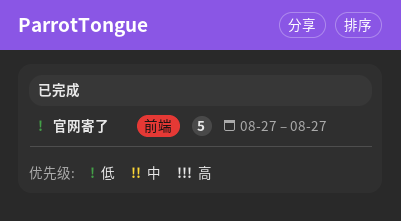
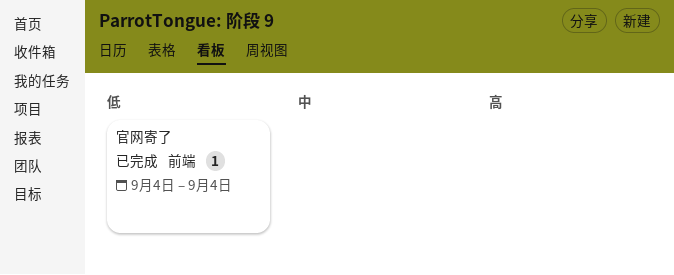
官网寄了, estimate: 5 -> 1
官网寄了, start: Aug 27 -> Sep 4
官网寄了, due: Aug 27 -> Sep 4

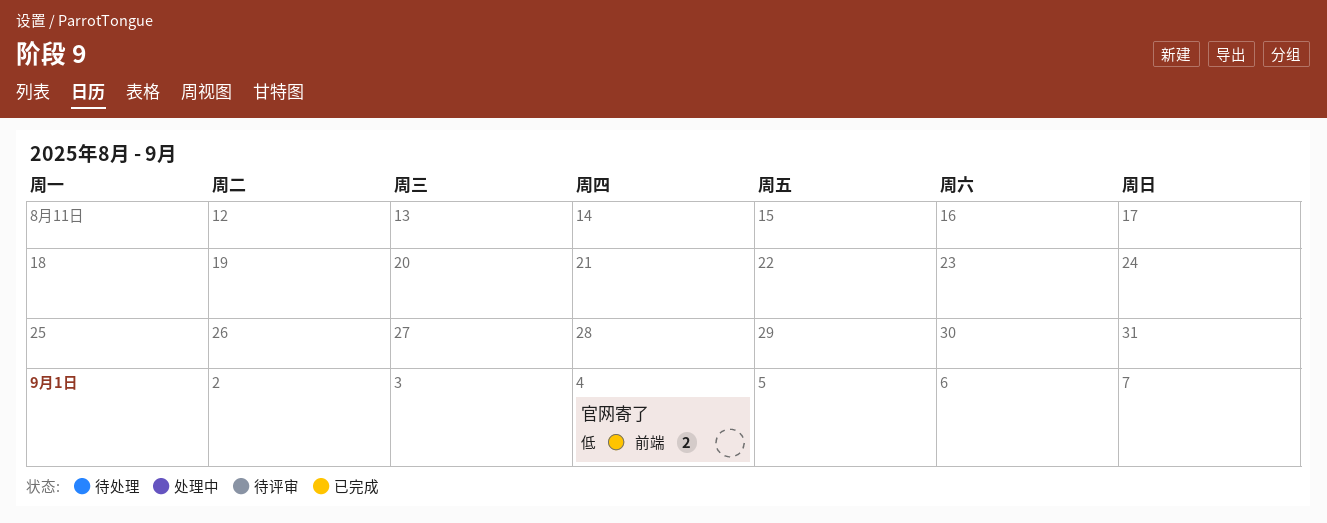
官网寄了, estimate: 1 -> 2

